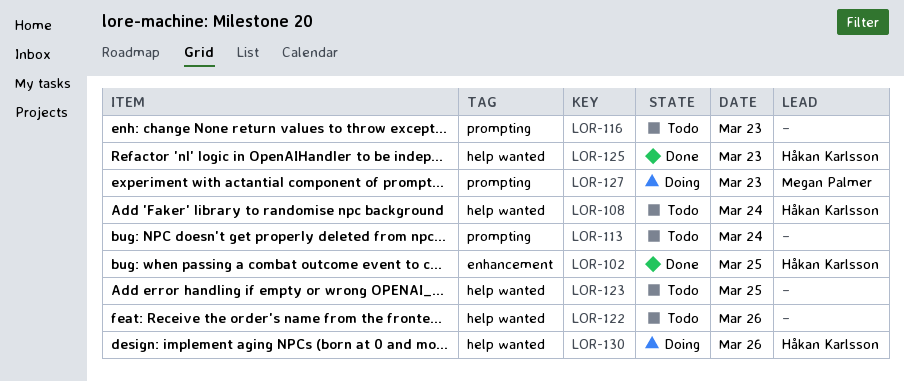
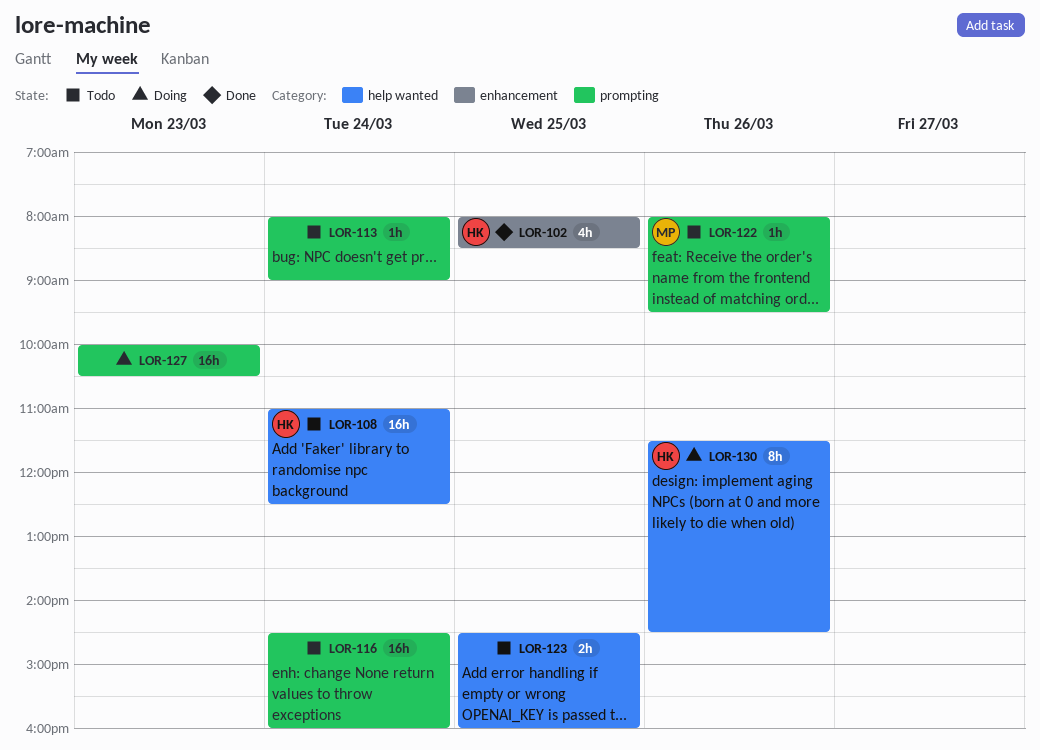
LOR-116, day: Mar 23 -> Mar 24
LOR-122, owner: none -> Megan Palmer
LOR-122, label: help wanted -> prompting
LOR-125: present -> none
LOR-127, owner: Megan Palmer -> none

